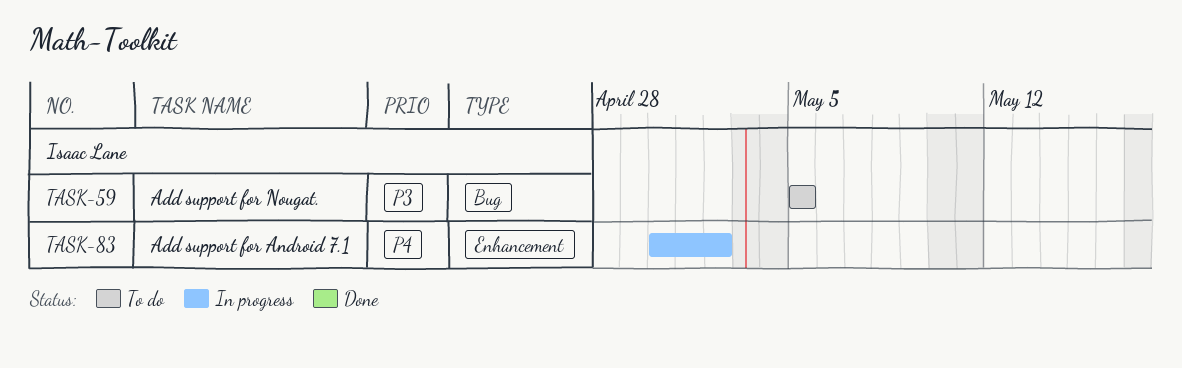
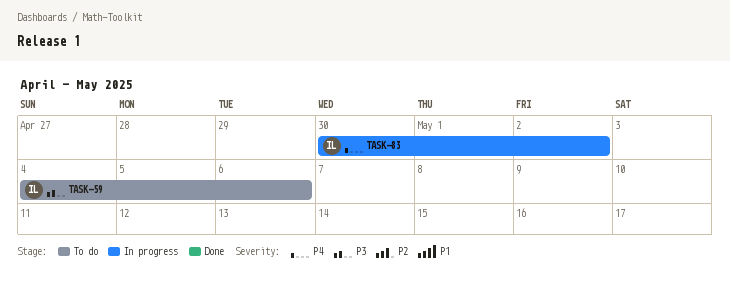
TASK-59, start: May 5 -> May 4
TASK-59, due: May 5 -> May 6

